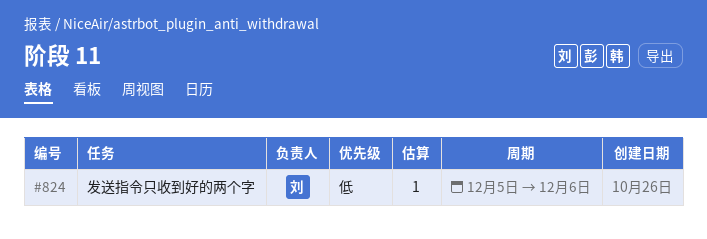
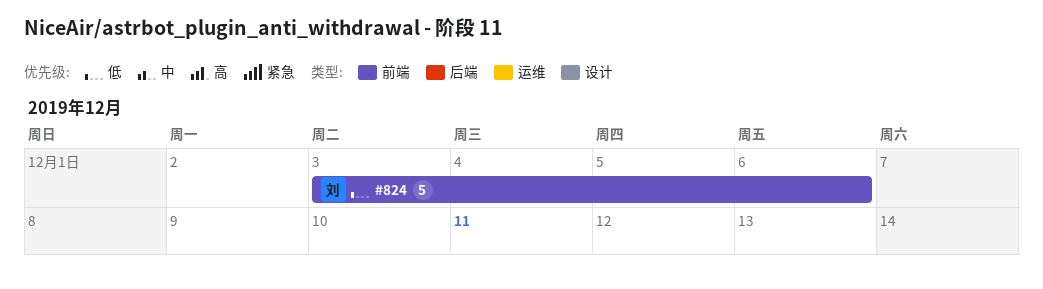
#824, estimate: 1 -> 5
#824, start: Dec 5 -> Dec 3

